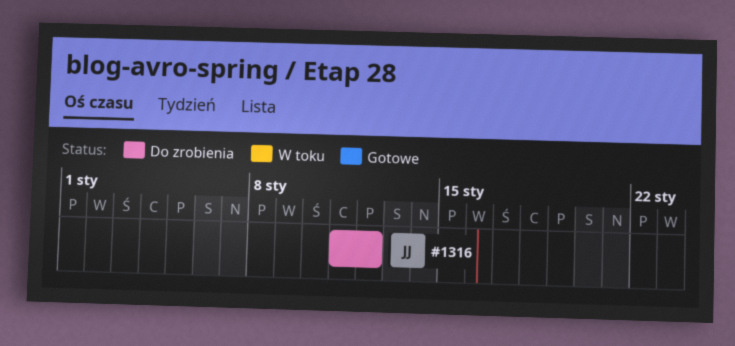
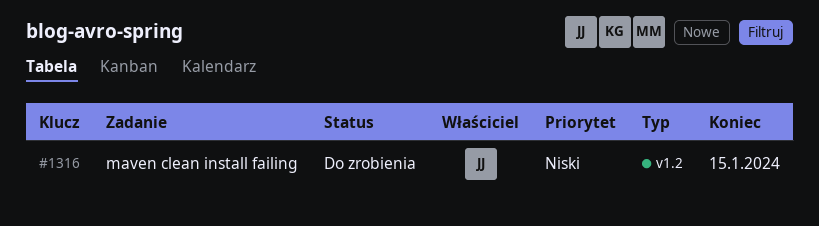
#1316, due: Jan 12 -> Jan 15

